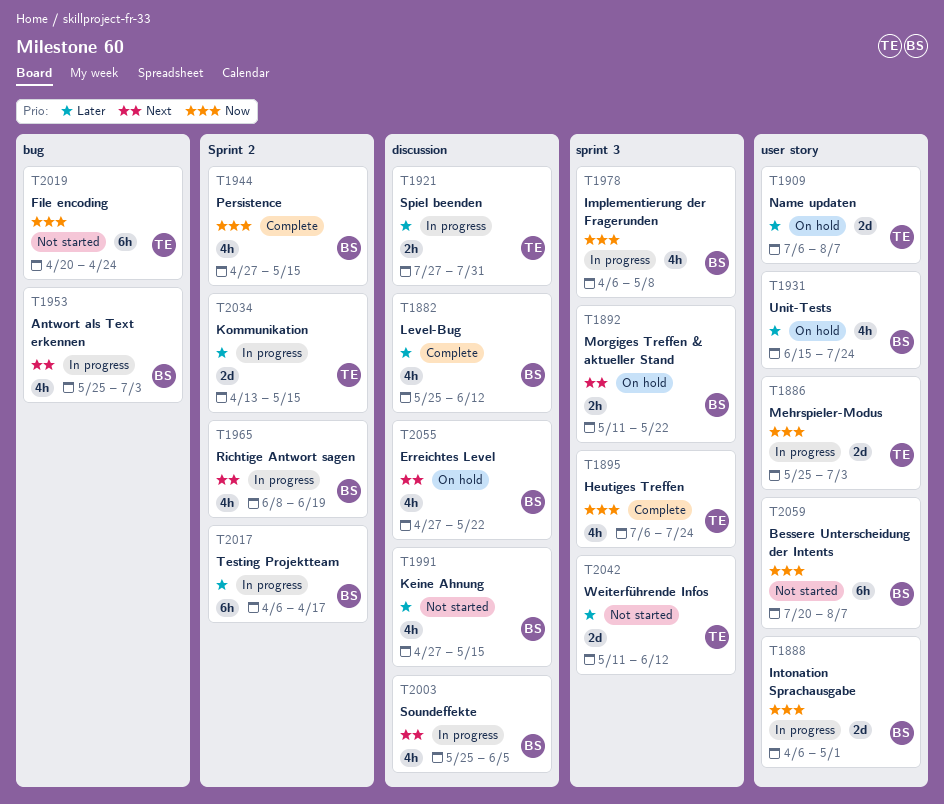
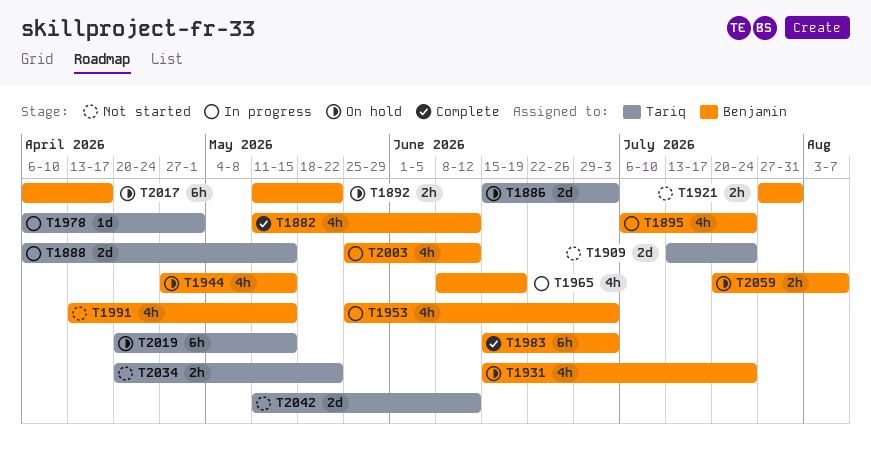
T1882, start: May 25 -> May 11
T1886, status: In progress -> On hold
T1886, start: May 25 -> Jun 15
T1888, owner: Benjamin -> Tariq
T1888, due: May 1 -> May 15
T1895, status: Complete -> In progress
T1895, owner: Tariq -> Benjamin
T1909, status: On hold -> Not started
T1909, start: Jul 6 -> Jul 13
T1909, due: Aug 7 -> Jul 24
T1921, status: In progress -> Not started
T1921, owner: Tariq -> Benjamin
T1944, status: Complete -> On hold
T1978, owner: Benjamin -> Tariq
T1978, estimate: 4h -> 1d
T1978, due: May 8 -> May 1
T1983: none -> present
T1991, start: Apr 27 -> Apr 13
T2003, due: Jun 5 -> Jun 12
T2017, status: In progress -> On hold
T2019, status: Not started -> On hold
T2019, due: Apr 24 -> May 15
T2034, status: In progress -> Not started
T2034, estimate: 2d -> 2h
T2034, start: Apr 13 -> Apr 20
T2034, due: May 15 -> May 22
T2055: present -> none
T2059, status: Not started -> On hold
T2059, estimate: 6h -> 2h

